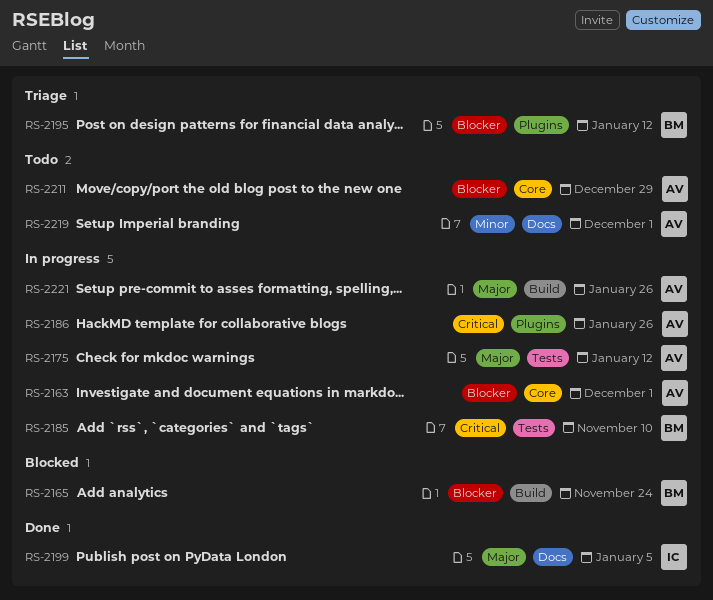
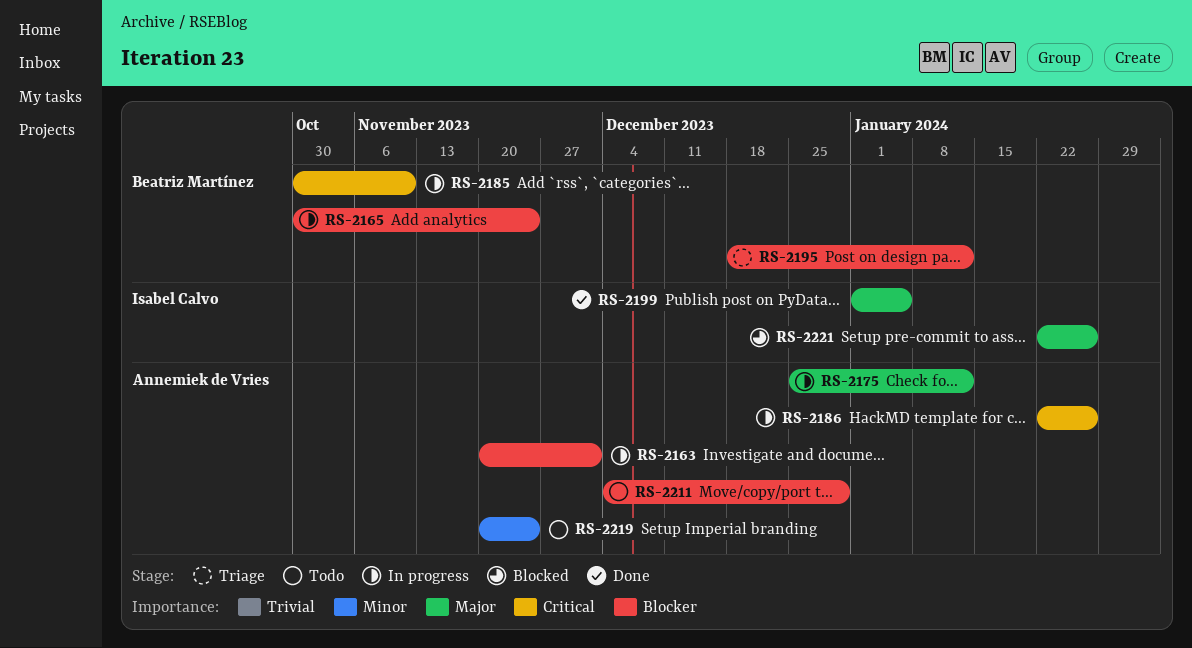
RS-2165, status: Blocked -> In progress
RS-2219, due: Dec 1 -> Nov 24
RS-2221, status: In progress -> Blocked
RS-2221, owner: Annemiek de Vries -> Isabel Calvo

